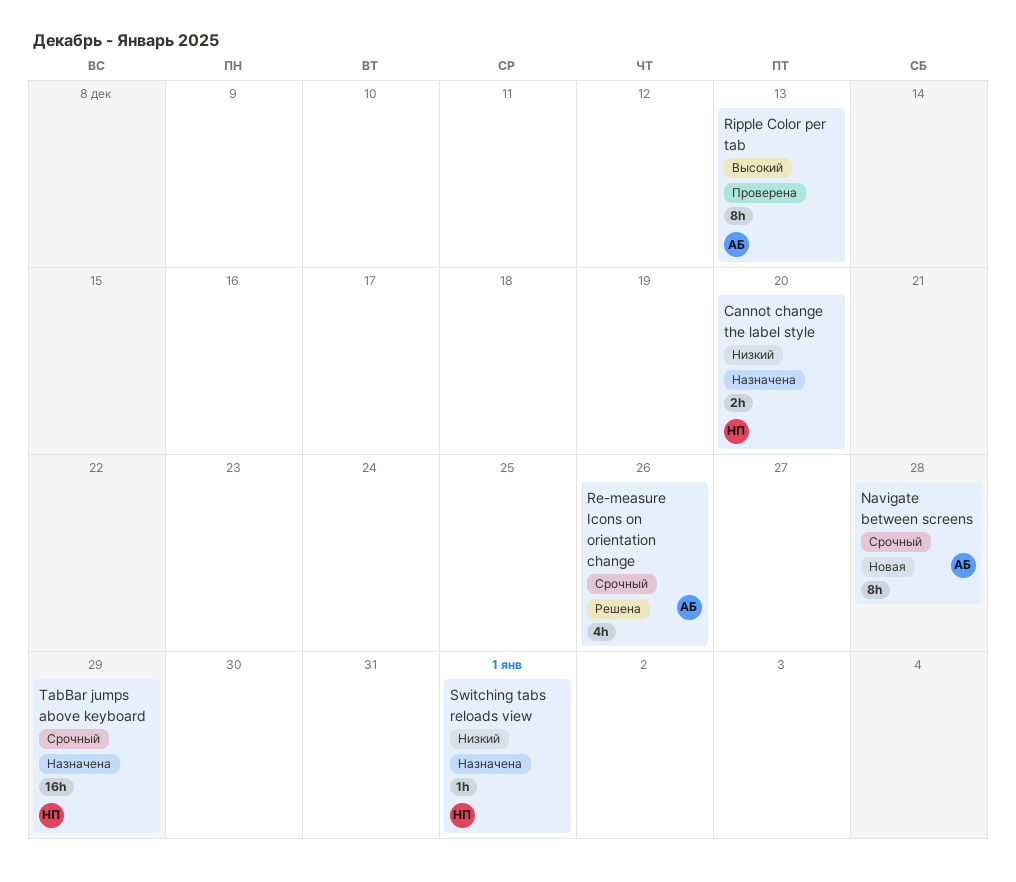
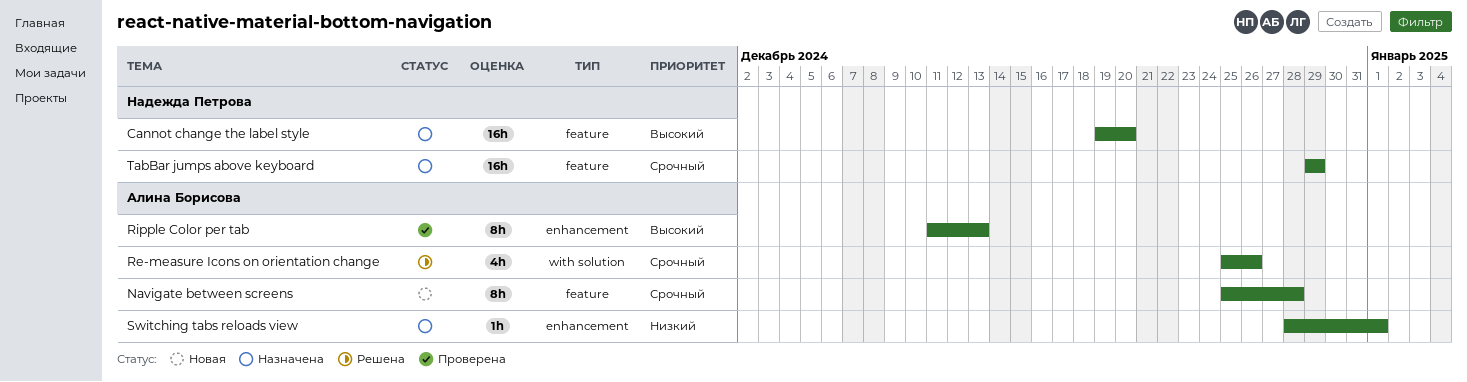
Cannot change the label style, priority: Низкий -> Высокий
Cannot change the label style, estimate: 2h -> 16h
Switching tabs reloads view, owner: Надежда Петрова -> Алина Борисова

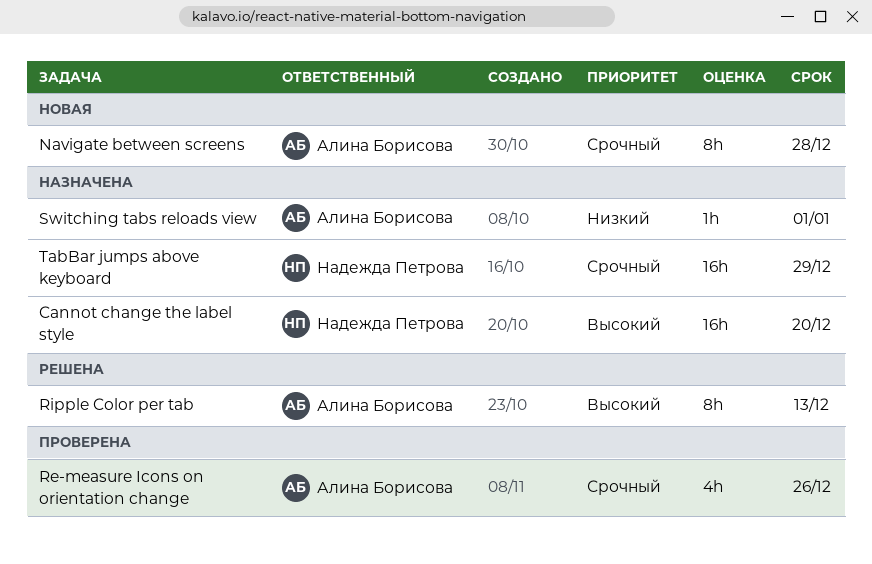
Re-measure Icons on orientation change, status: Решена -> Проверена
Ripple Color per tab, status: Проверена -> Решена

